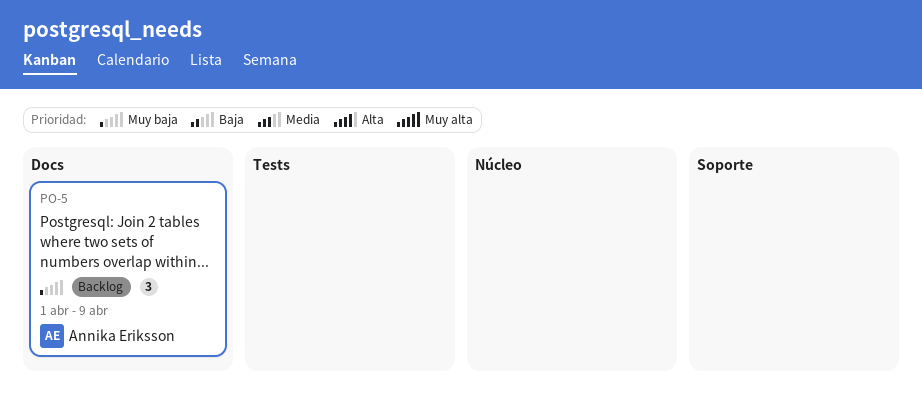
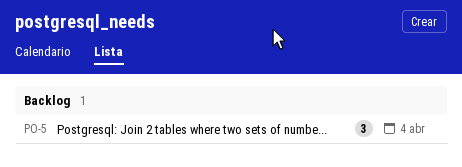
PO-5, due: Apr 9 -> Apr 4

